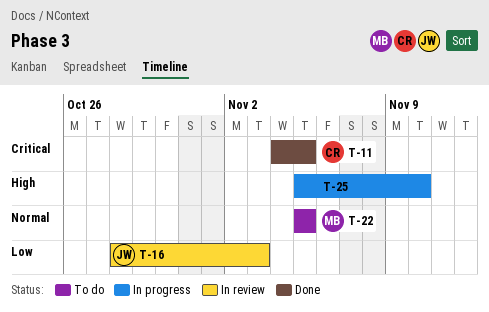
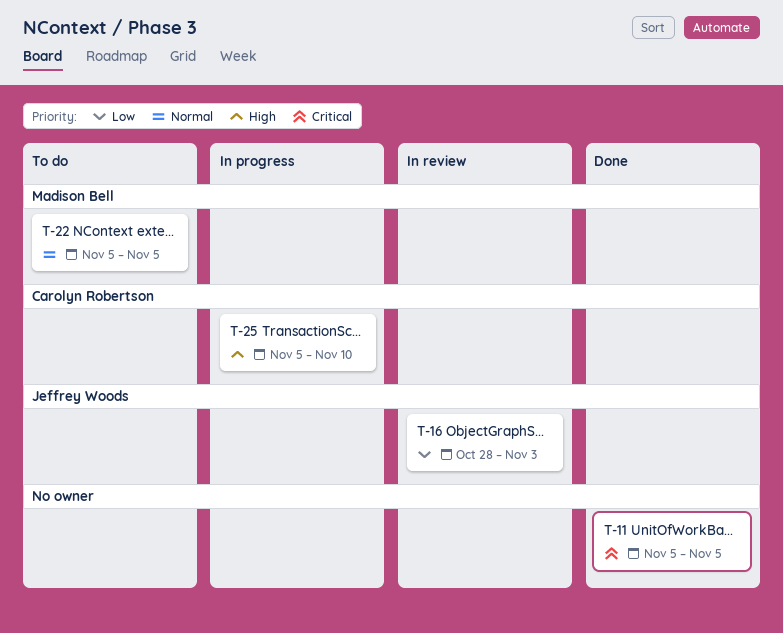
T-11, owner: Carolyn Robertson -> none
T-11, start: Nov 4 -> Nov 5
T-25, owner: none -> Carolyn Robertson

